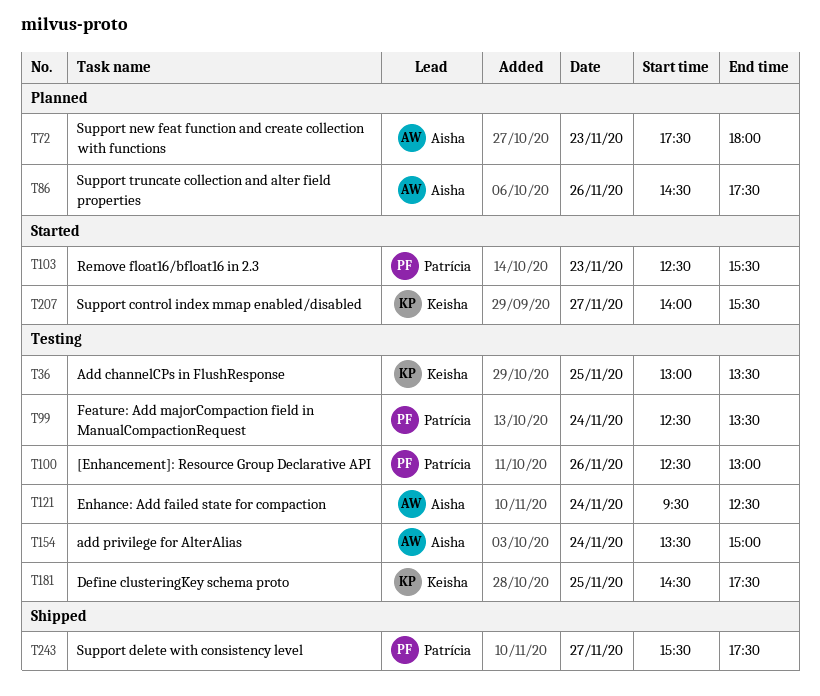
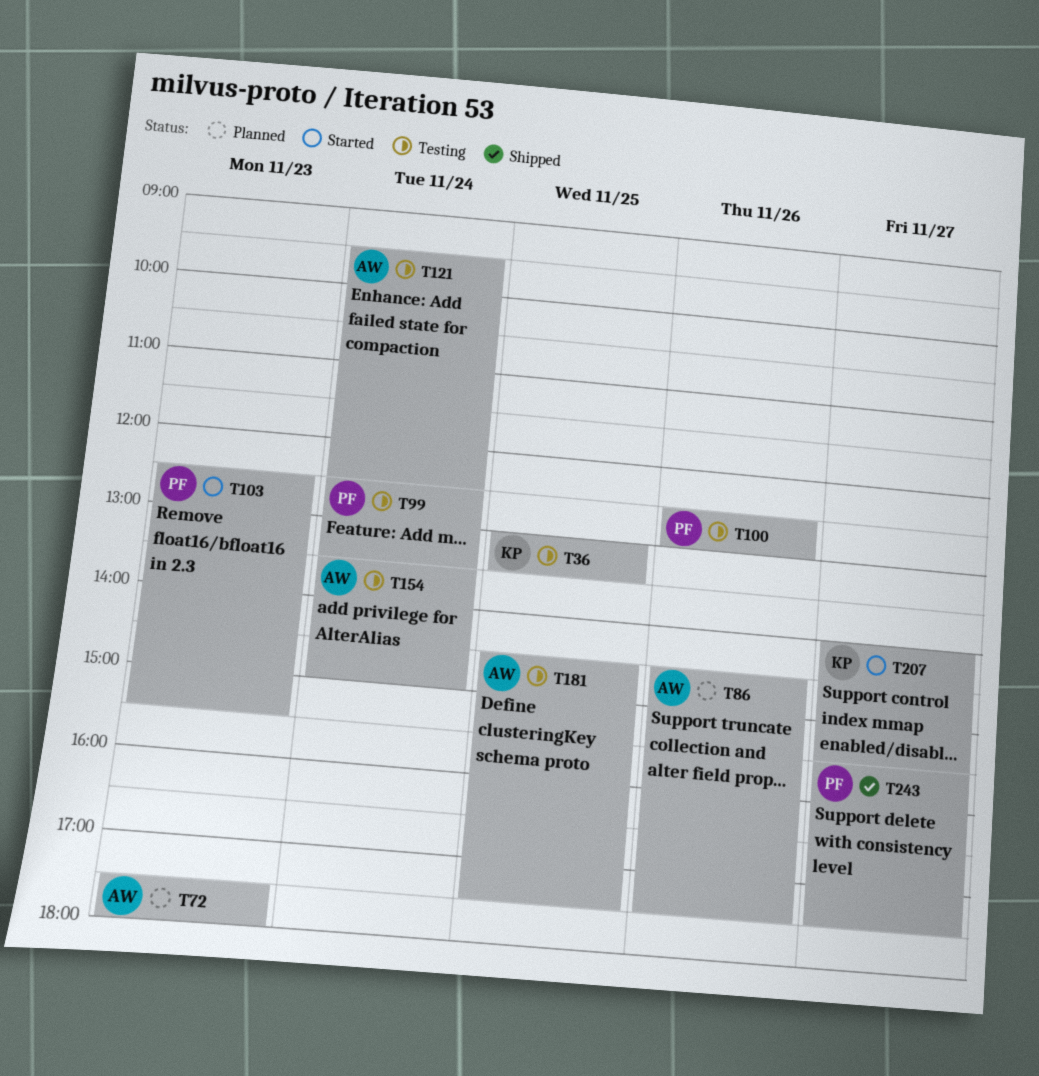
T181, owner: Keisha -> Aisha

